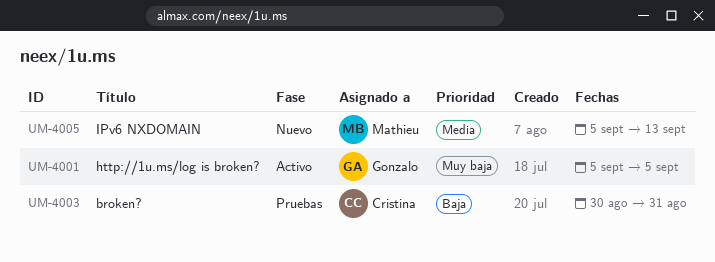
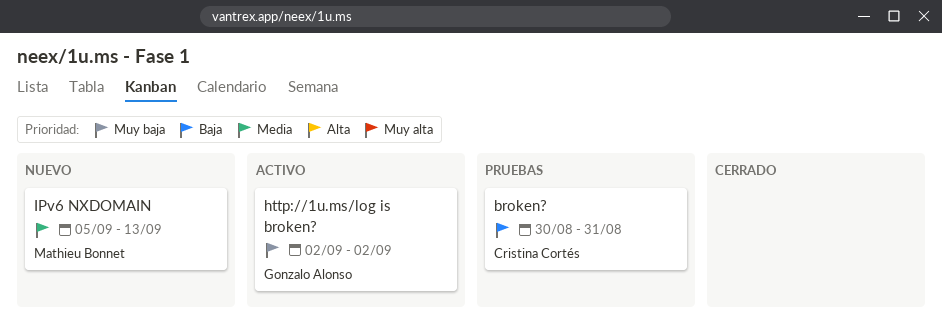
http://1u.ms/log is broken?, start: Sep 5 -> Sep 2
http://1u.ms/log is broken?, due: Sep 5 -> Sep 2

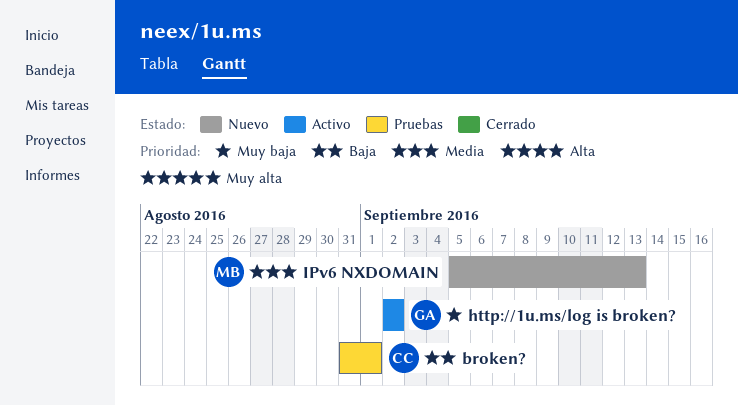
broken?, start: Aug 30 -> Aug 31
broken?, due: Aug 31 -> Sep 1

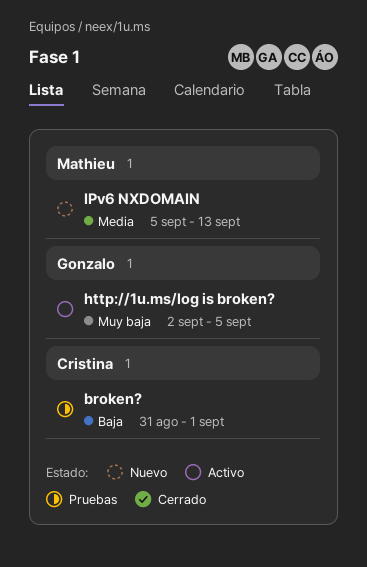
http://1u.ms/log is broken?, due: Sep 2 -> Sep 5

